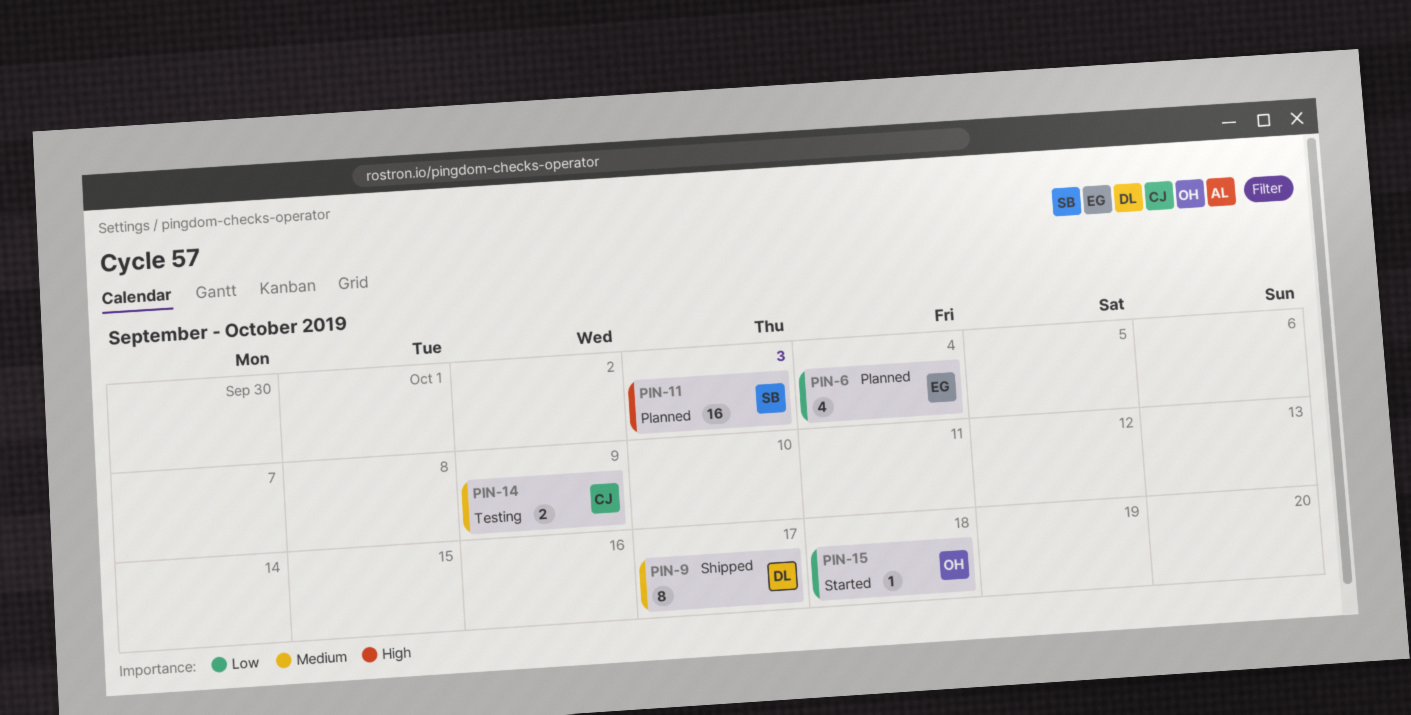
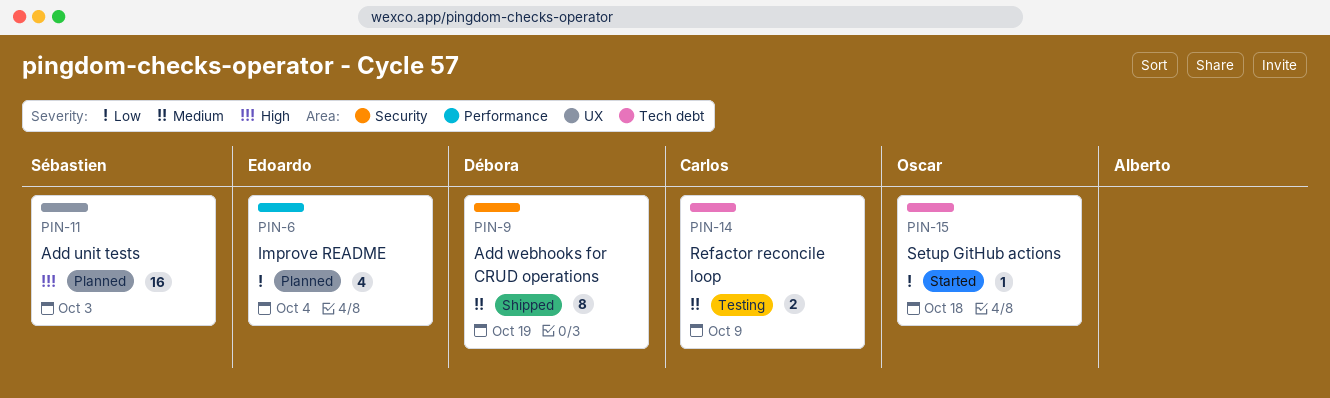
PIN-9, due: Oct 17 -> Oct 19

